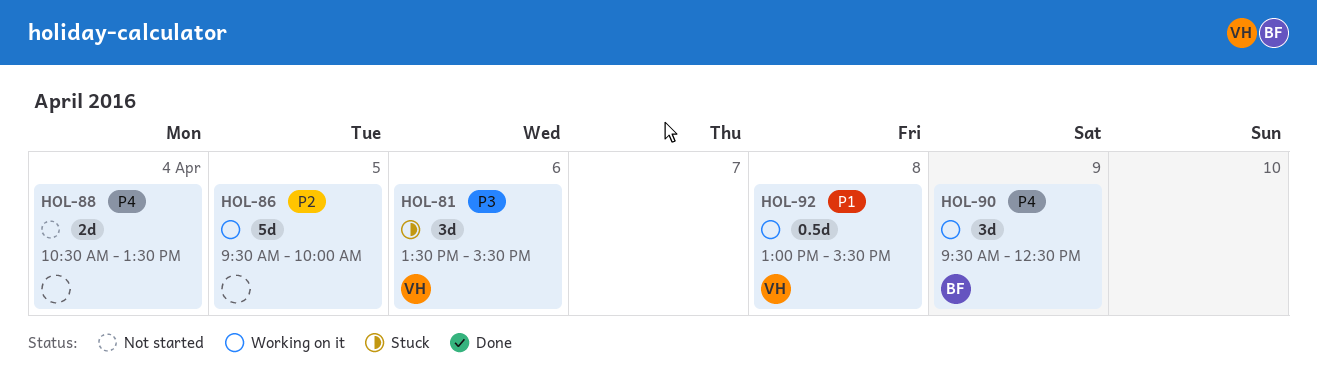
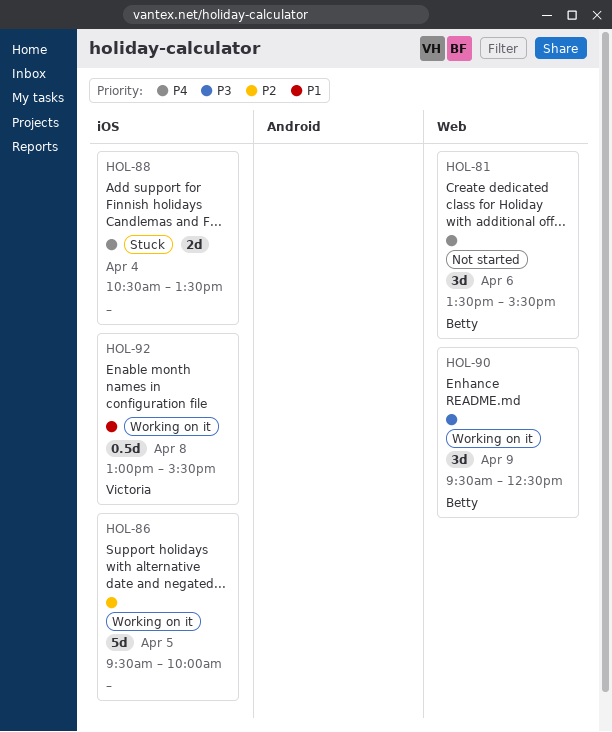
HOL-81, status: Stuck -> Not started
HOL-81, owner: Victoria -> Betty
HOL-81, priority: P3 -> P4
HOL-88, status: Not started -> Stuck
HOL-90, priority: P4 -> P3

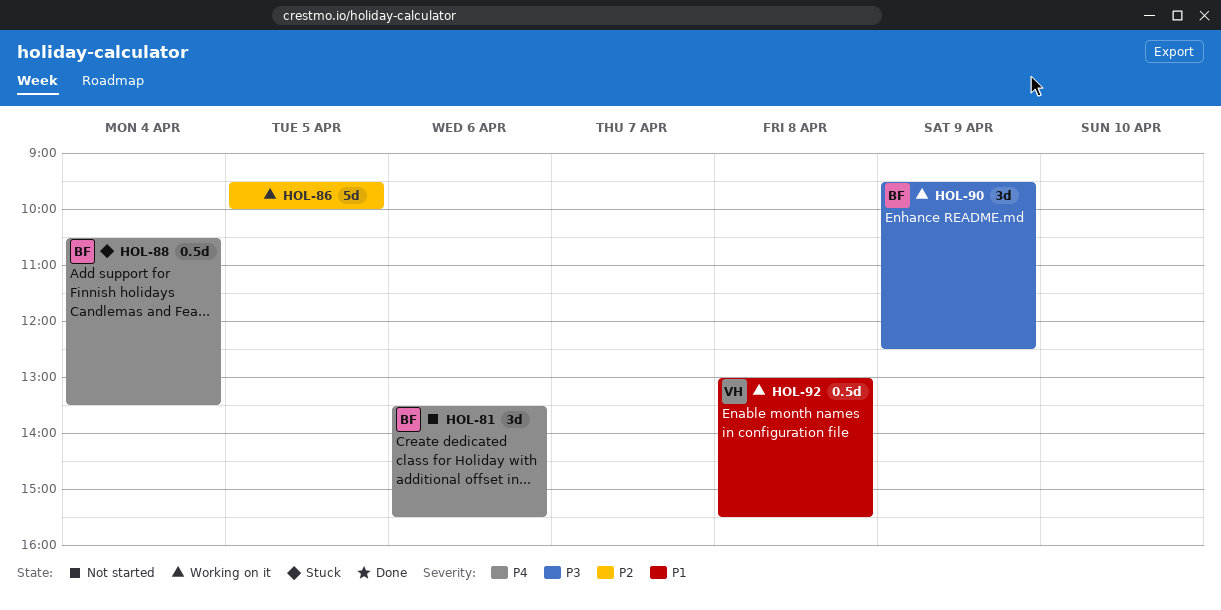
HOL-88, owner: none -> Betty
HOL-88, estimate: 2d -> 0.5d

